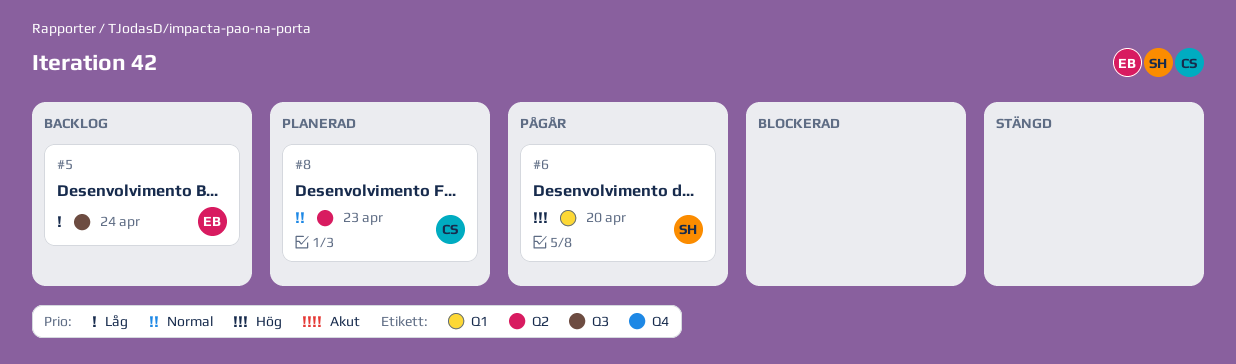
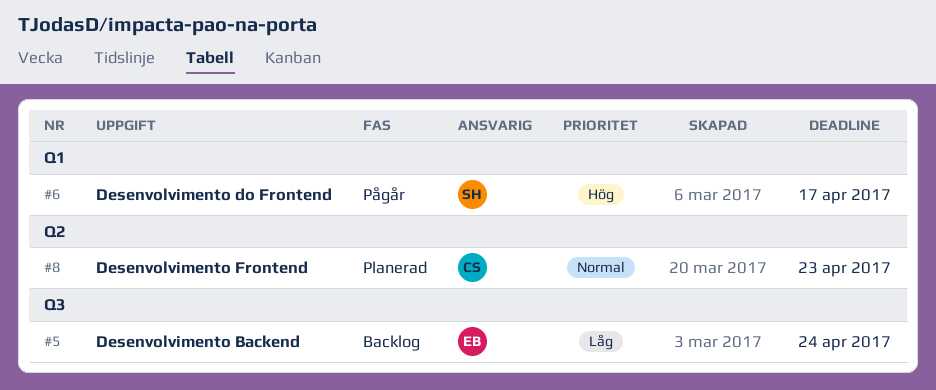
#6, due: Apr 20 -> Apr 17

